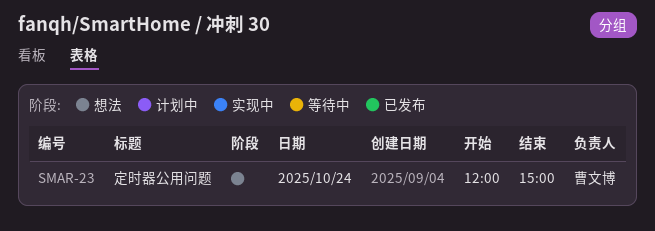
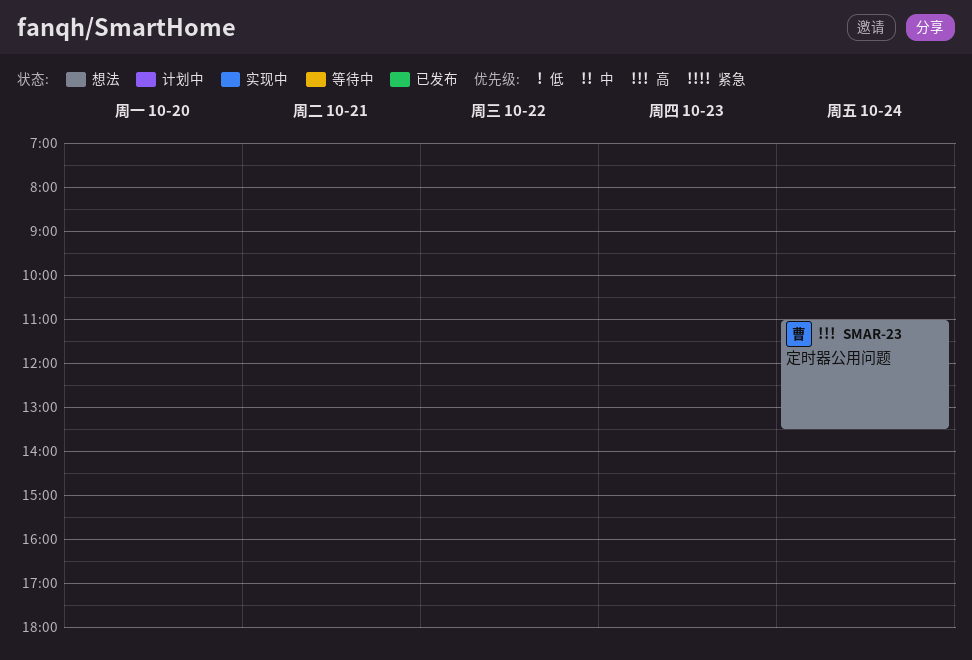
SMAR-23, begins: 12:00 -> 11:00
SMAR-23, ends: 15:00 -> 13:30

